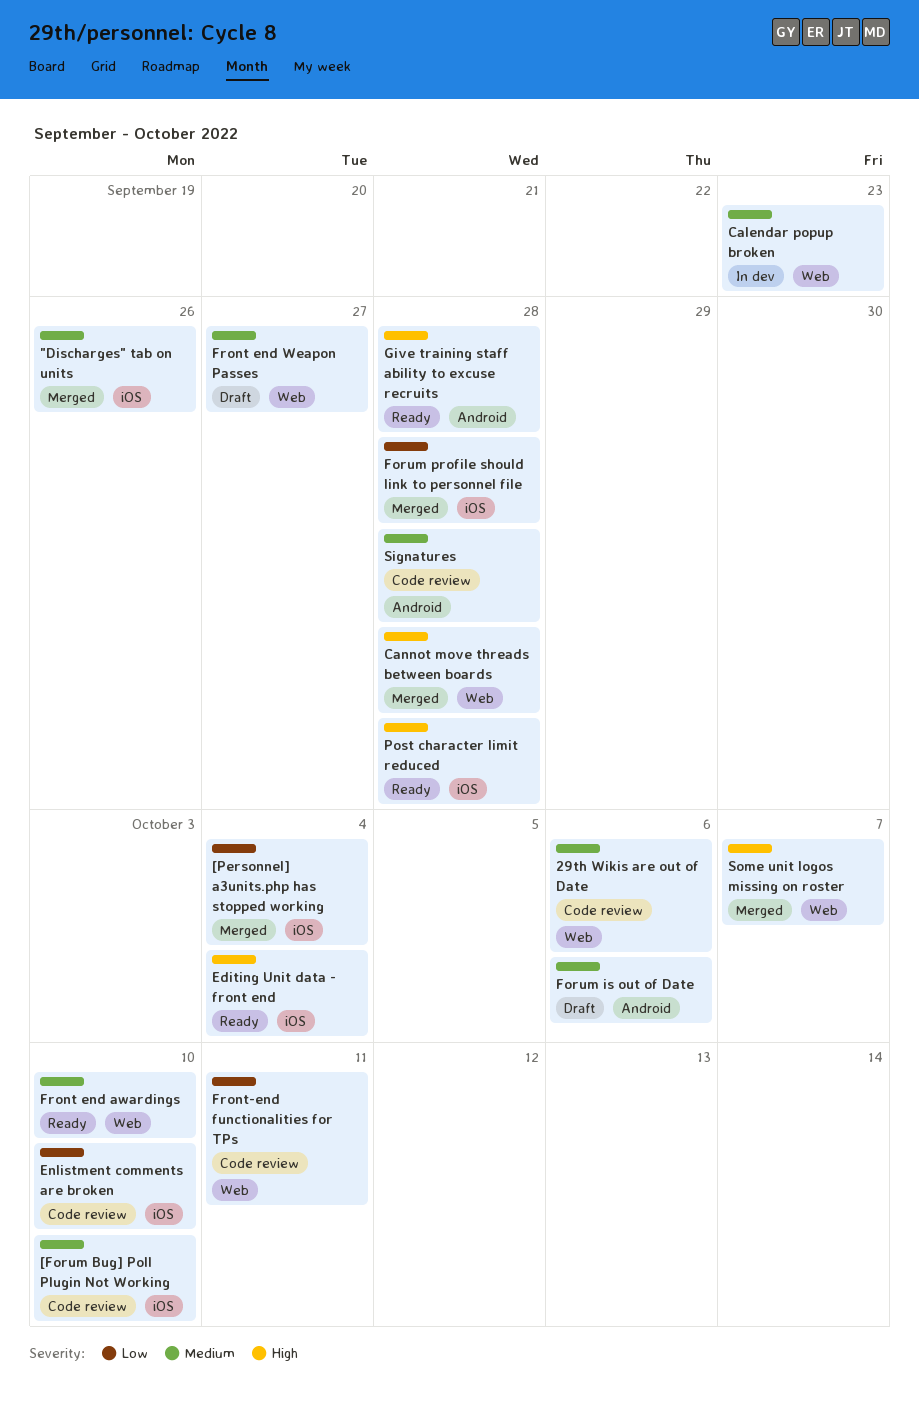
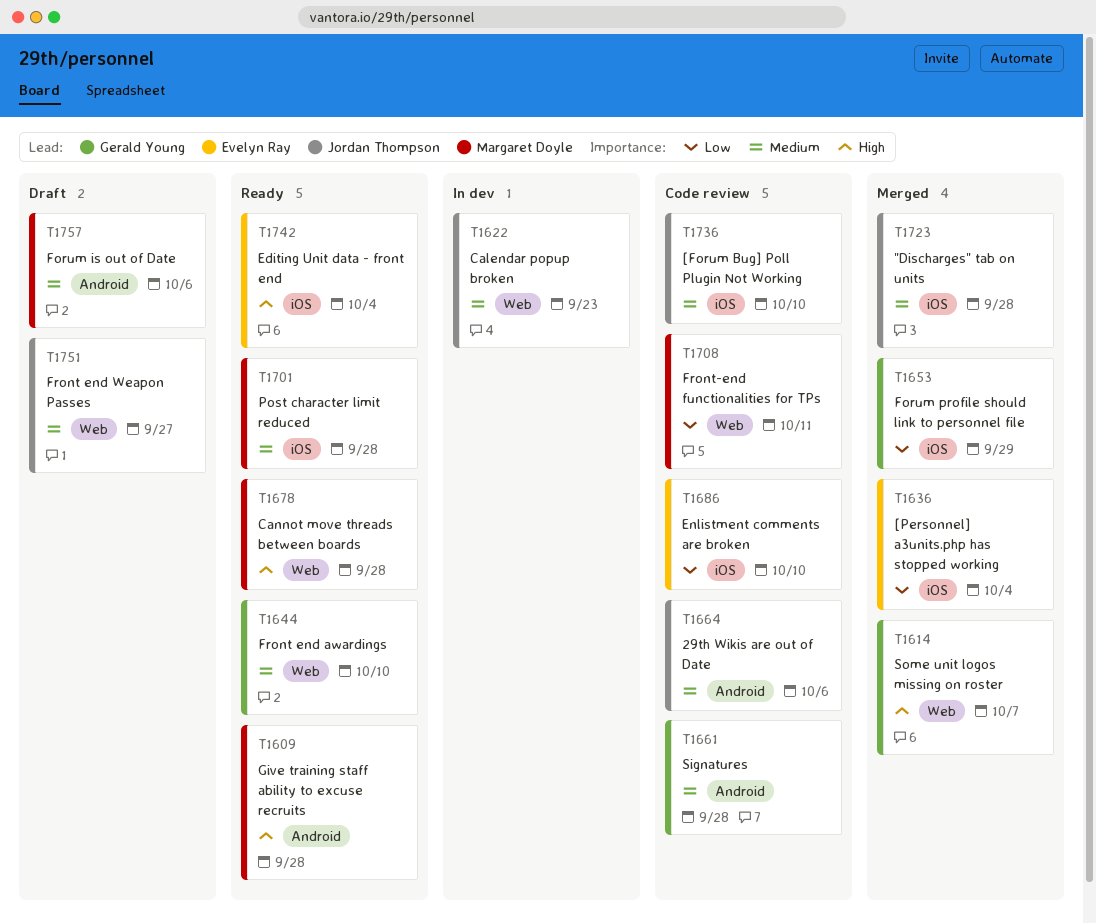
"Discharges" tab on units, due: Sep 26 -> Sep 28
29th Wikis are out of Date, label: Web -> Android
Cannot move threads between boards, status: Merged -> Ready
Forum profile should link to personnel file, due: Sep 28 -> Sep 29
Post character limit reduced, priority: High -> Medium

